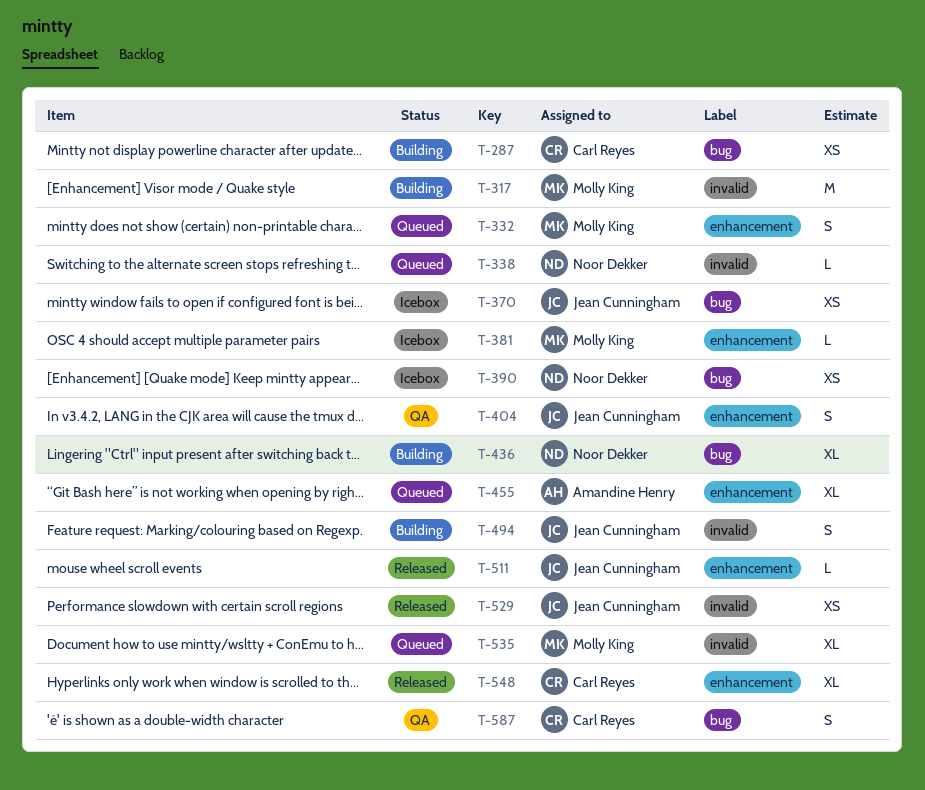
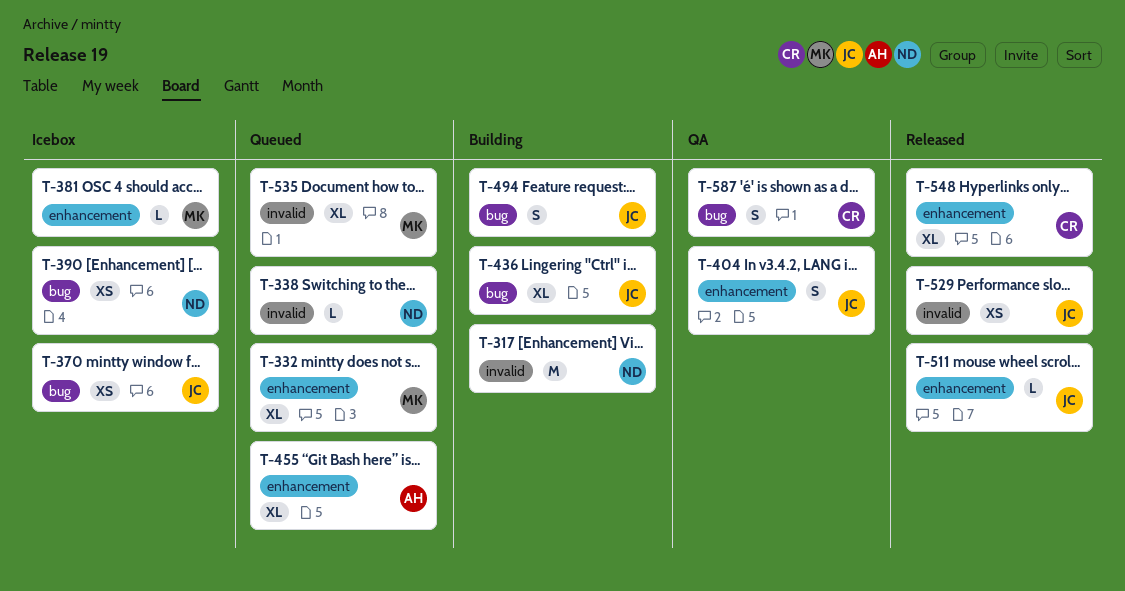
T-287: present -> none
T-317, owner: Molly King -> Noor Dekker
T-332, estimate: S -> XL
T-436, owner: Noor Dekker -> Jean Cunningham
T-494, label: invalid -> bug

